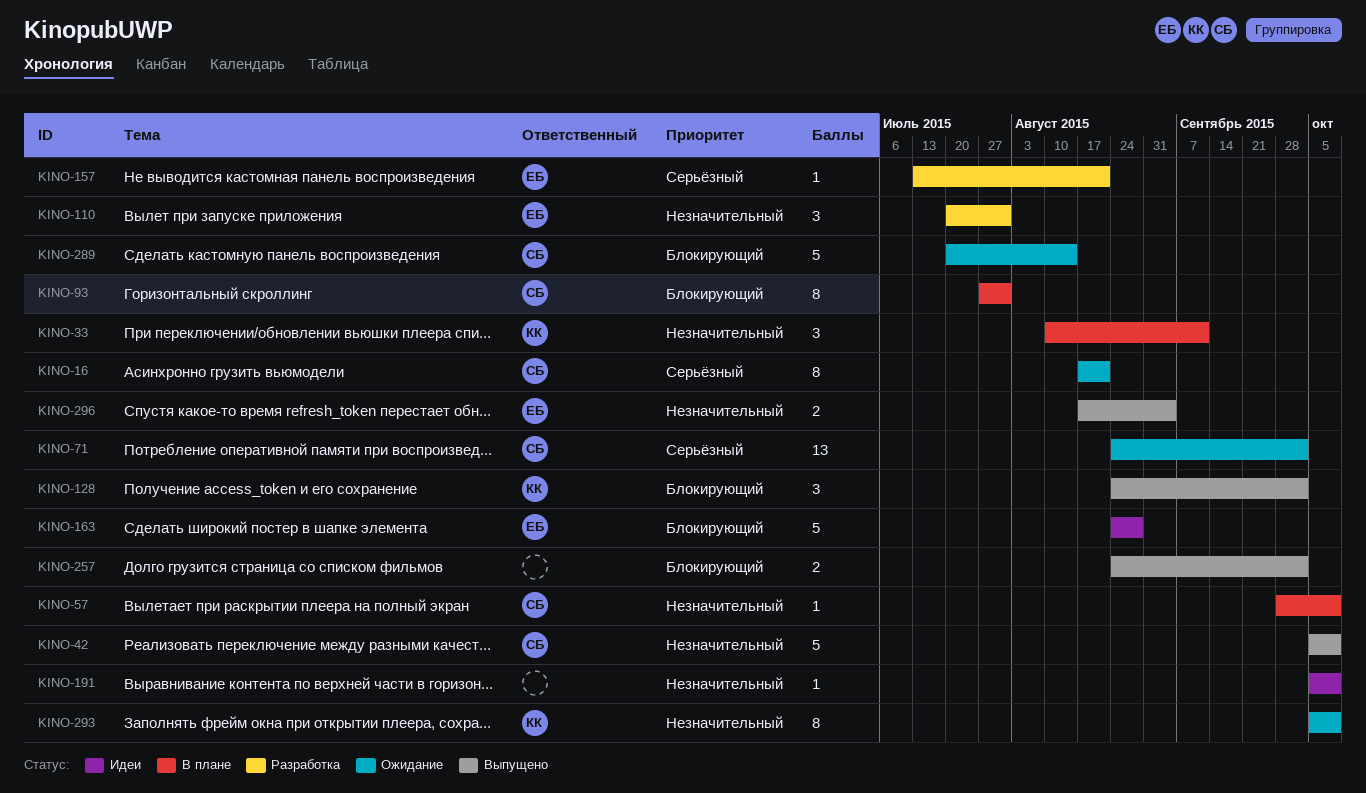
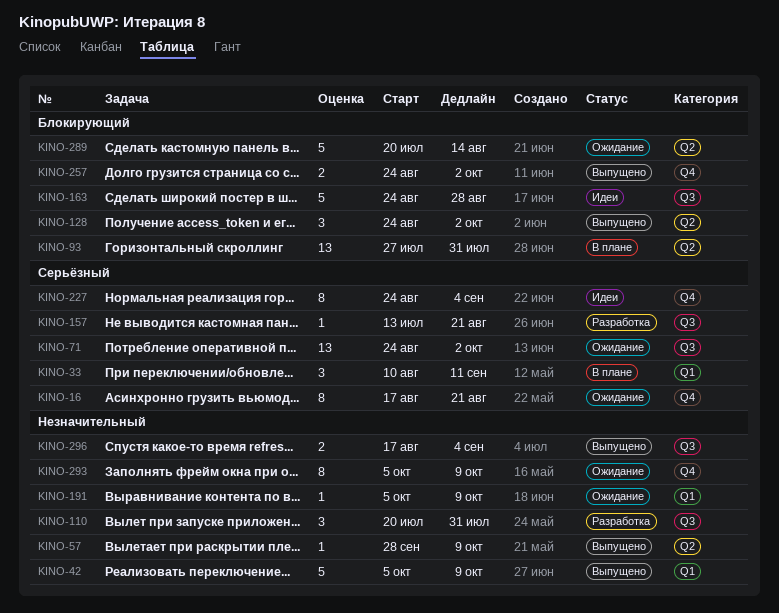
KINO-33, priority: Незначительный -> Серьёзный
KINO-57, status: В плане -> Выпущено
KINO-93, estimate: 8 -> 13
KINO-191, status: Идеи -> Ожидание
KINO-227: none -> present

